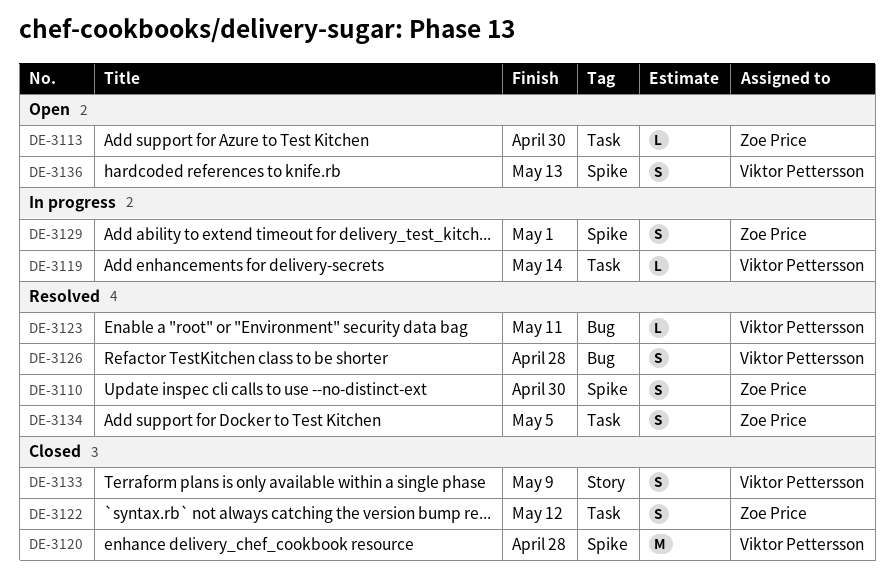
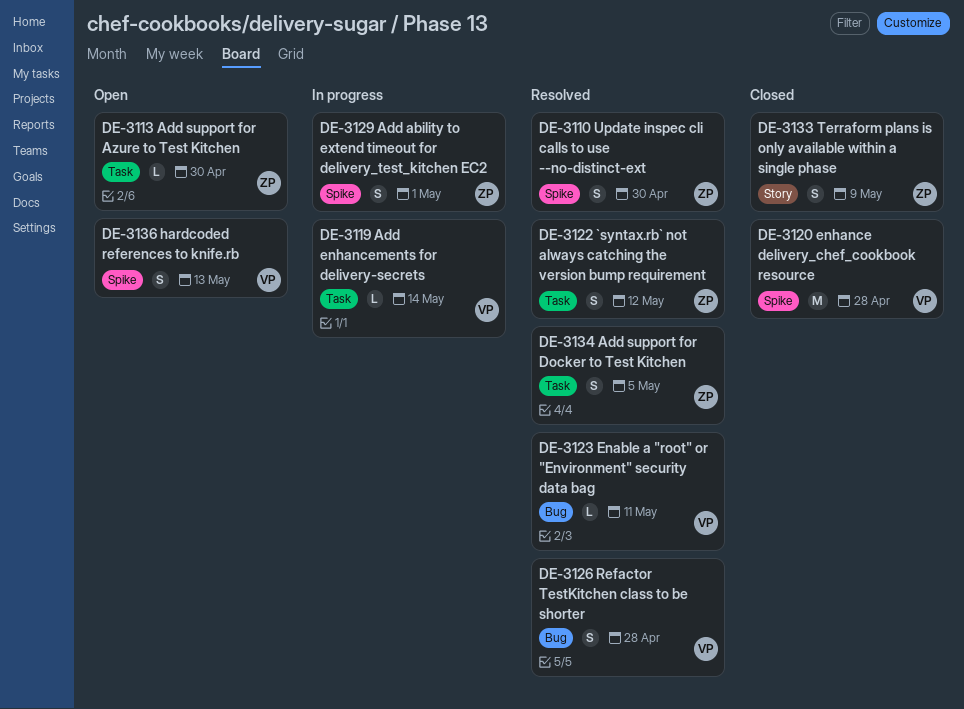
DE-3122, status: Closed -> Resolved
DE-3133, owner: Viktor Pettersson -> Zoe Price

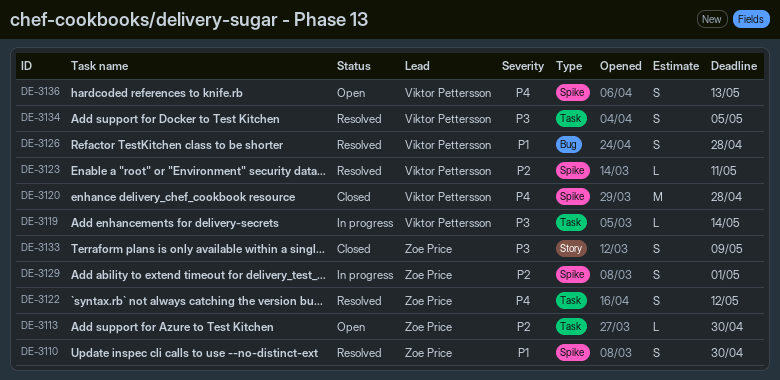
DE-3123, label: Bug -> Spike
DE-3134, owner: Zoe Price -> Viktor Pettersson

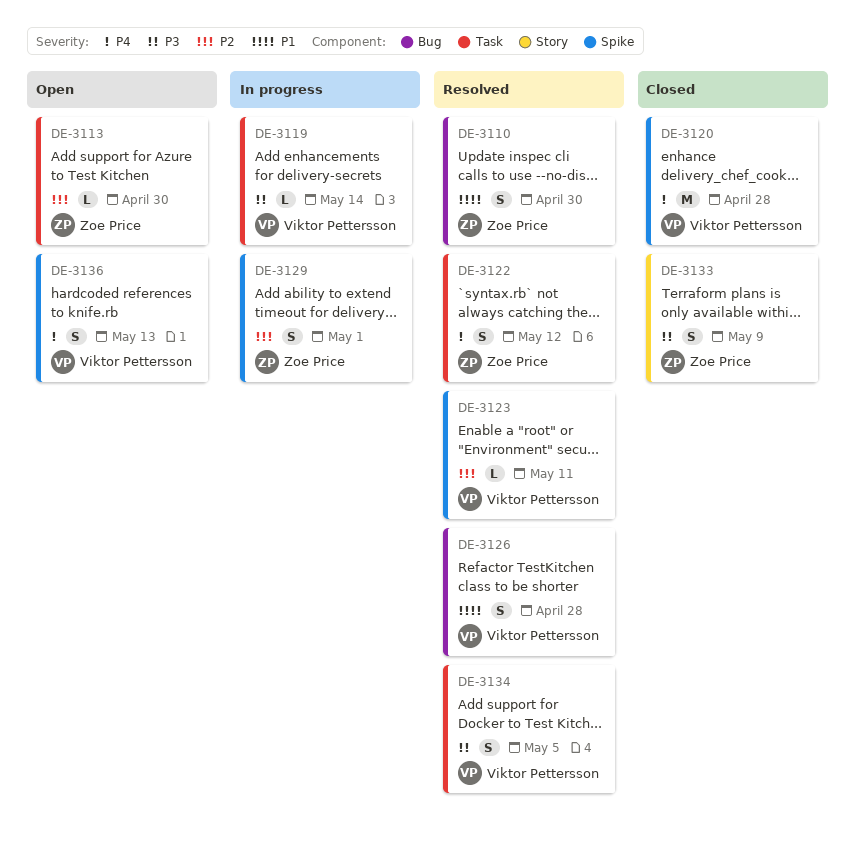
DE-3110, label: Spike -> Bug

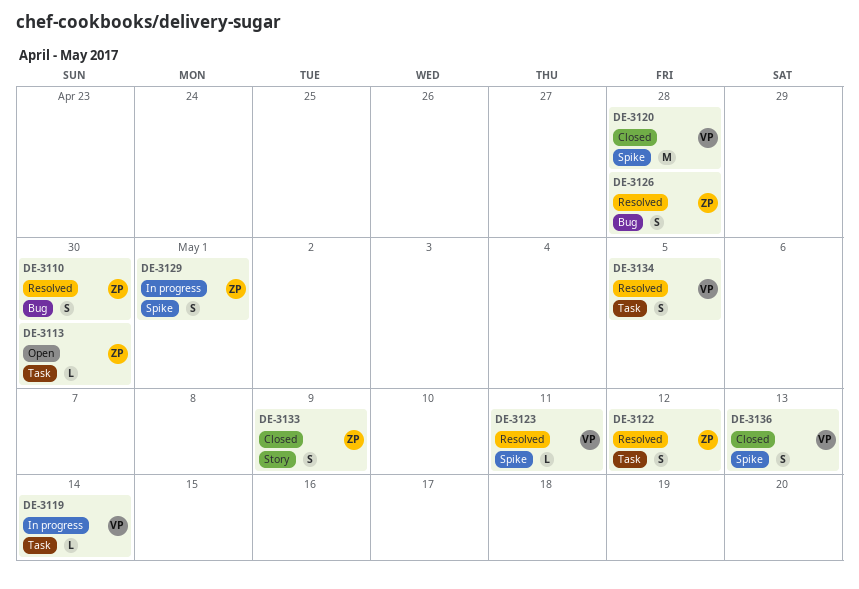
DE-3126, owner: Viktor Pettersson -> Zoe Price
DE-3136, status: Open -> Closed

